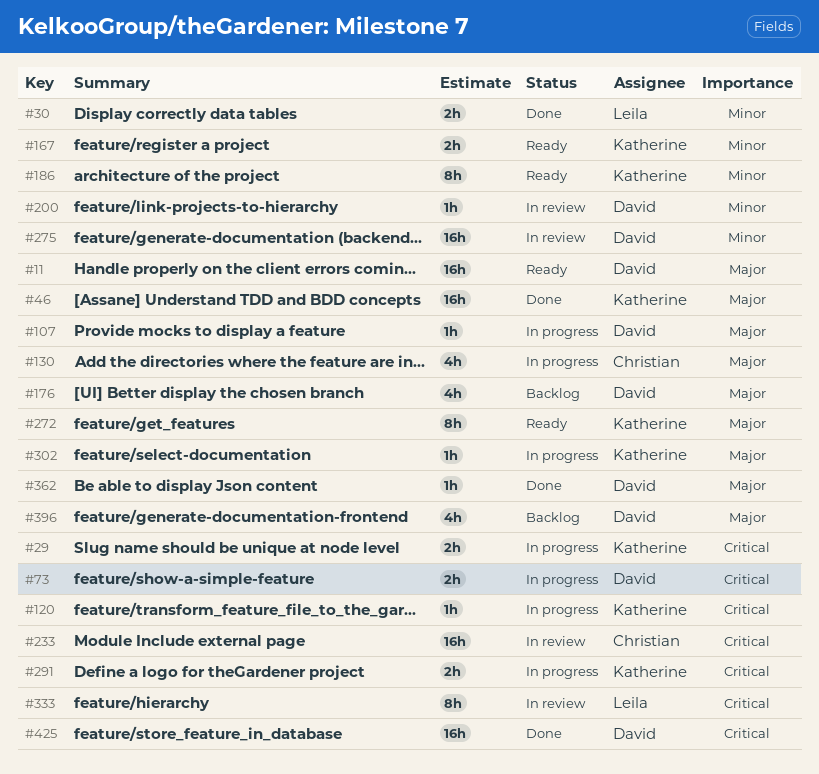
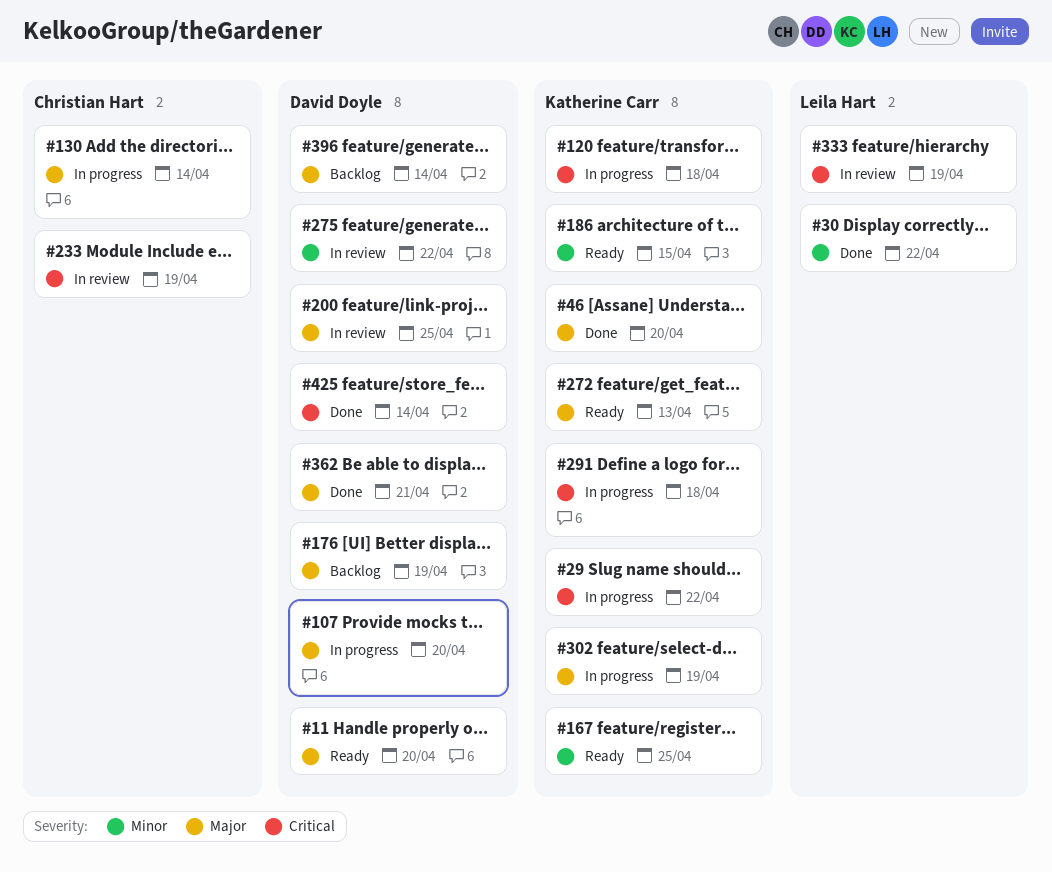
#73: present -> none
#200, priority: Minor -> Major

